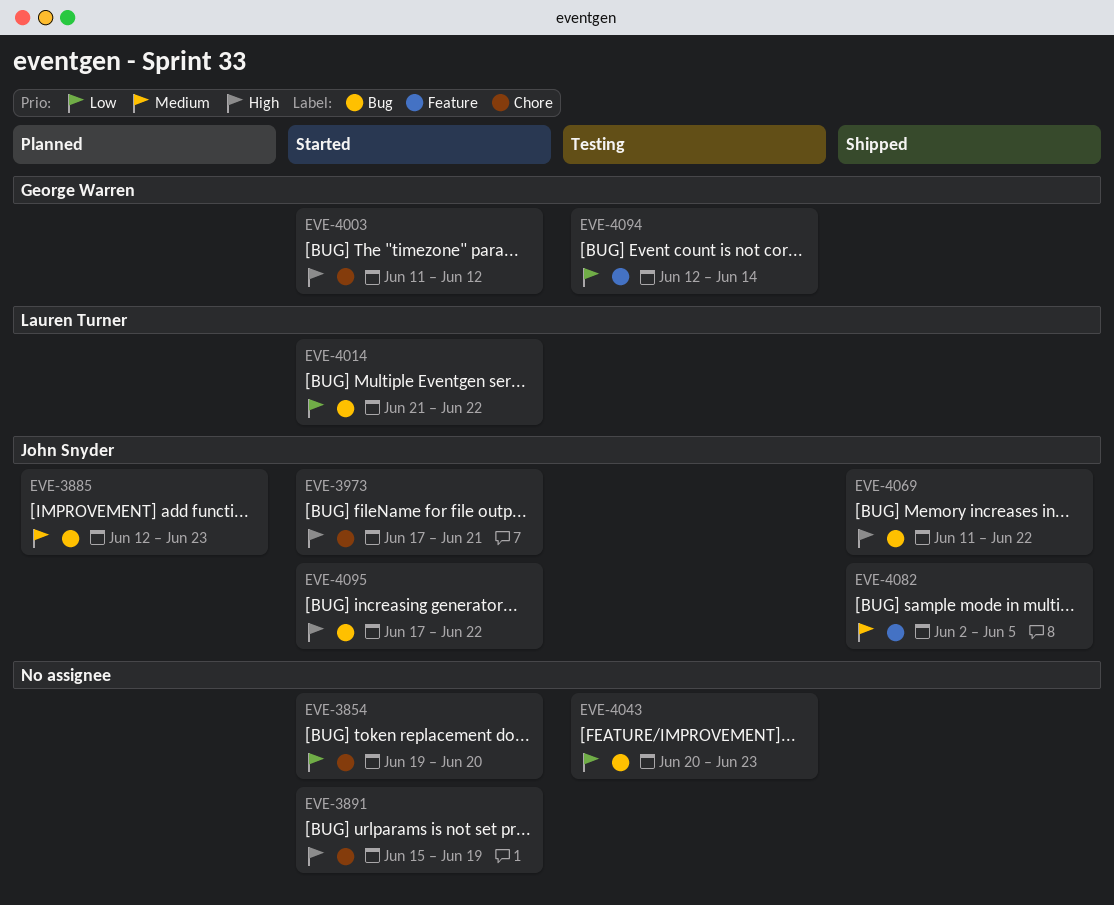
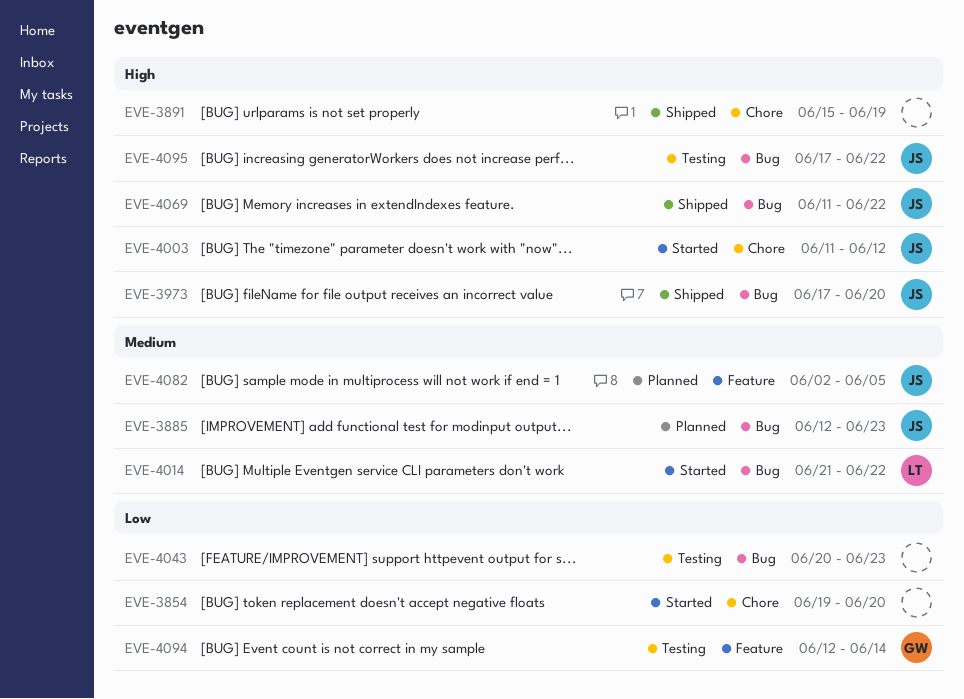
EVE-3891, status: Started -> Shipped
EVE-3973, status: Started -> Shipped
EVE-3973, label: Chore -> Bug
EVE-3973, due: Jun 21 -> Jun 20
EVE-4003, owner: George Warren -> John Snyder
EVE-4014, priority: Low -> Medium
EVE-4082, status: Shipped -> Planned
EVE-4095, status: Started -> Testing

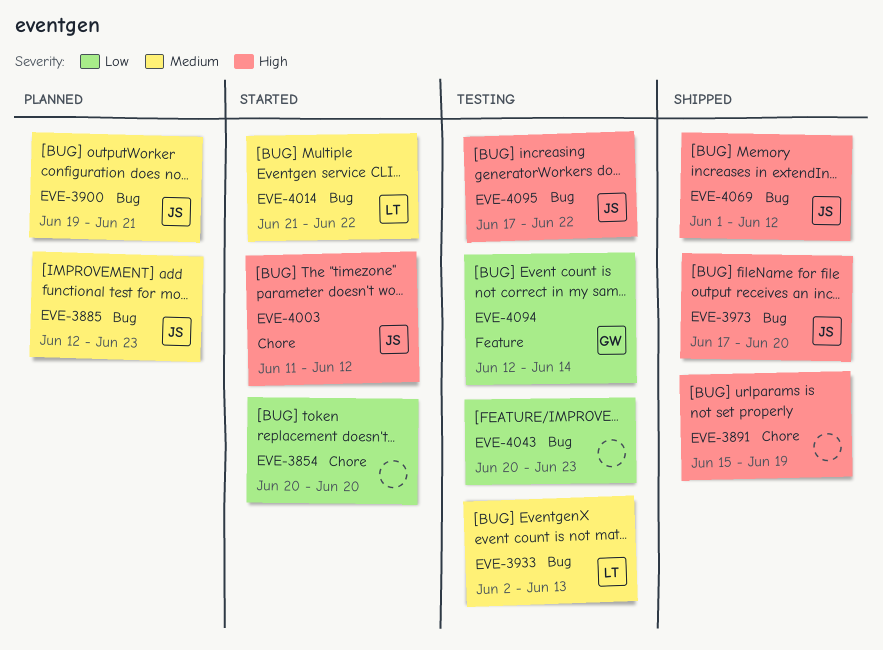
EVE-3854, start: Jun 19 -> Jun 20
EVE-3900: none -> present
EVE-3933: none -> present
EVE-4069, start: Jun 11 -> Jun 1
EVE-4069, due: Jun 22 -> Jun 12
EVE-4082: present -> none

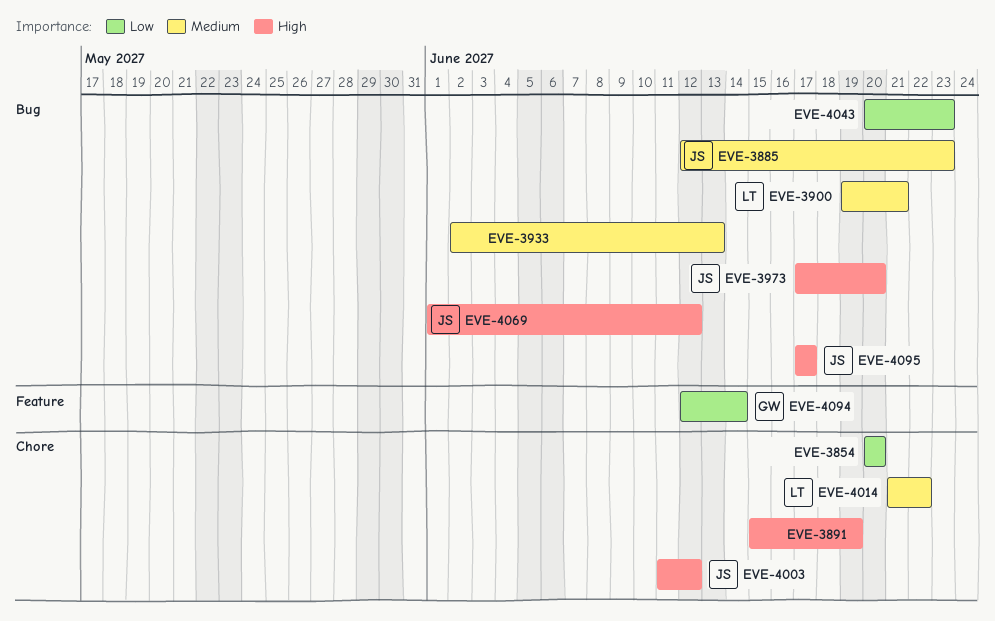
EVE-3900, owner: JS -> LT
EVE-3933, owner: LT -> none
EVE-4014, label: Bug -> Chore
EVE-4095, due: Jun 22 -> Jun 17

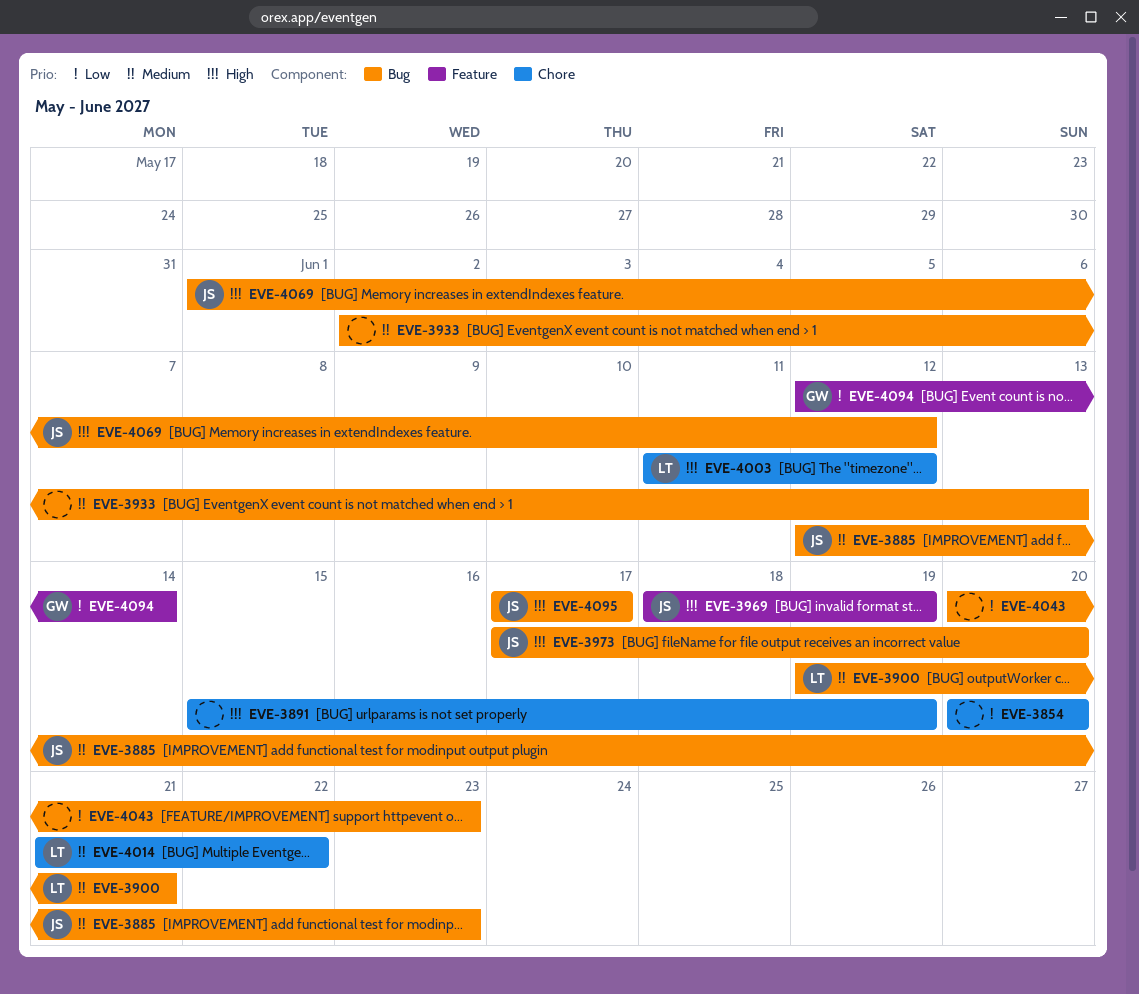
EVE-3969: none -> present
EVE-4003, owner: JS -> LT

